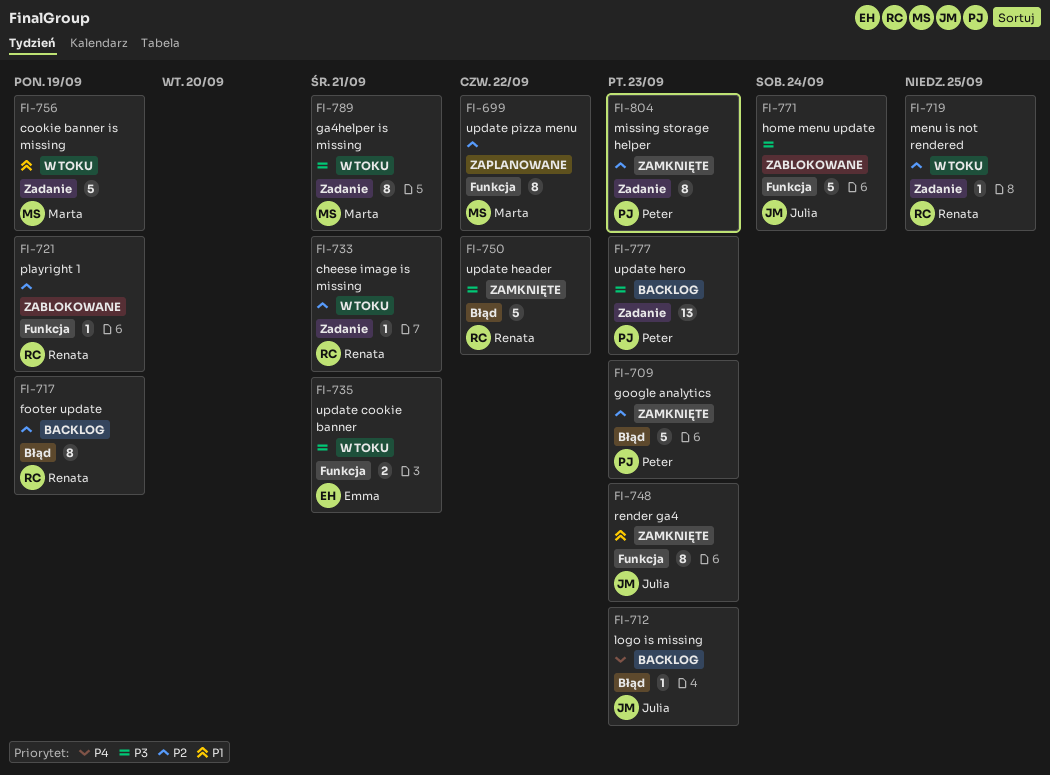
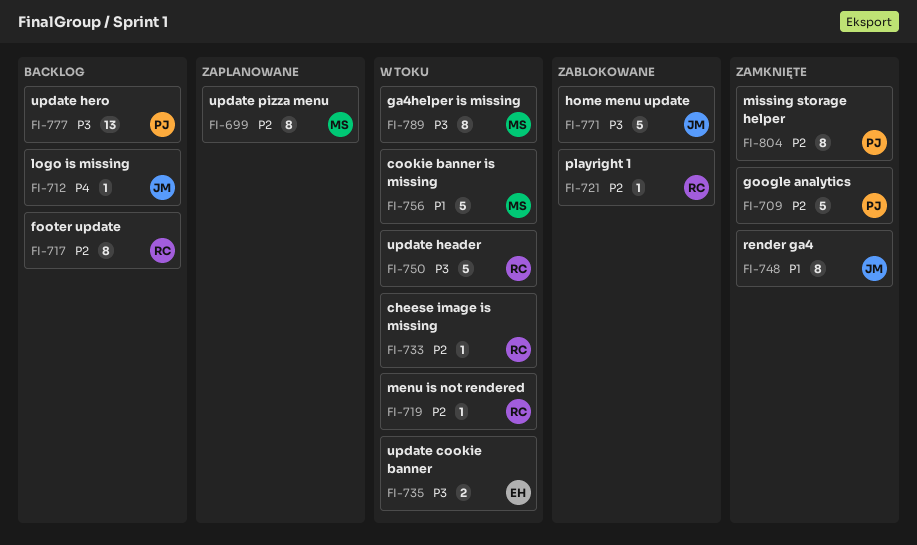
FI-750, status: Zamknięte -> W toku

